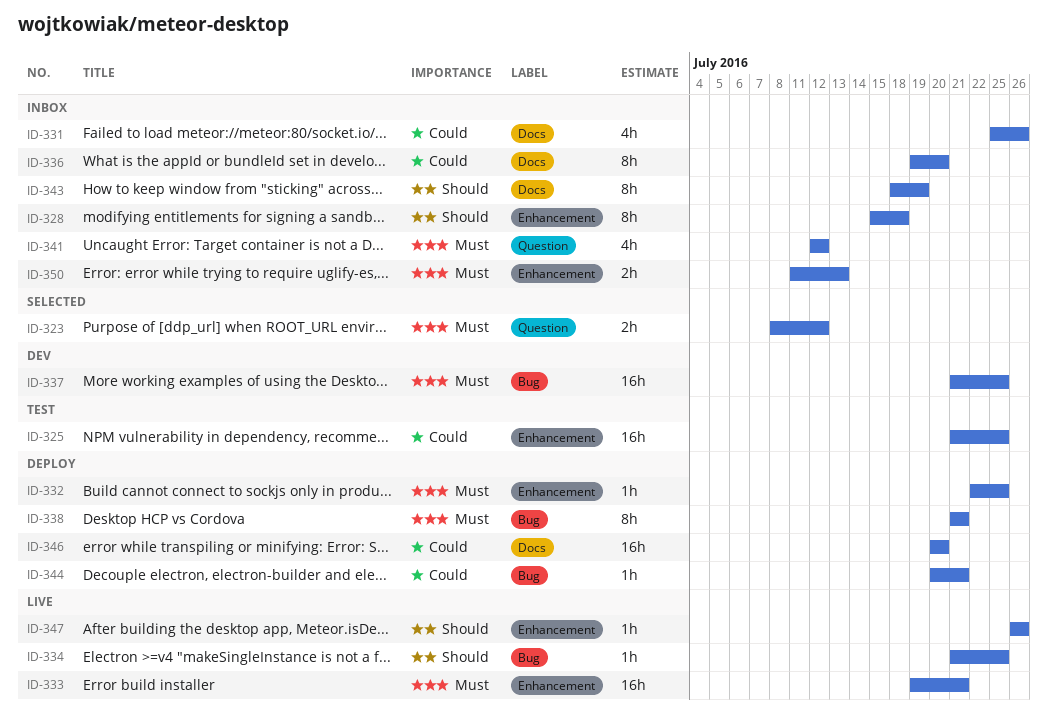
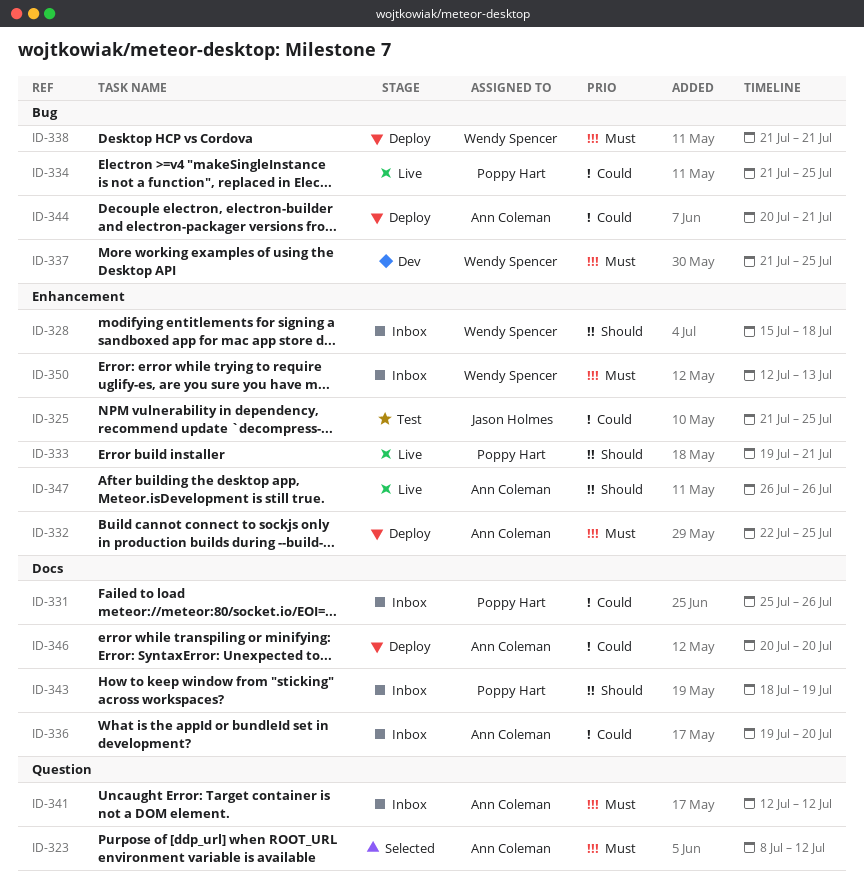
ID-333, priority: Must -> Should
ID-334, priority: Should -> Could
ID-350, start: Jul 11 -> Jul 12

